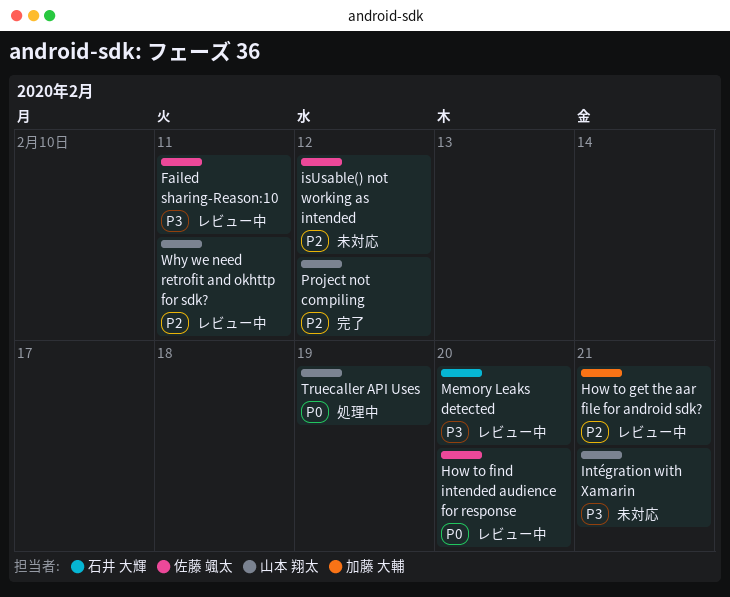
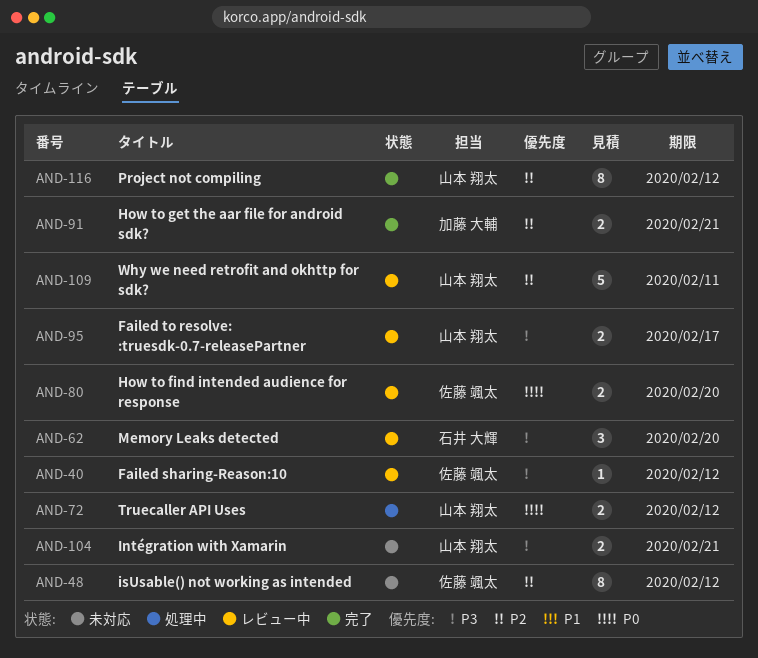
Failed sharing-Reason:10, due: Feb 11 -> Feb 12
Failed to resolve: :truesdk-0.7-releasePartner: none -> present
How to get the aar file for android sdk?, status: レビュー中 -> 完了
Truecaller API Uses, due: Feb 19 -> Feb 12

